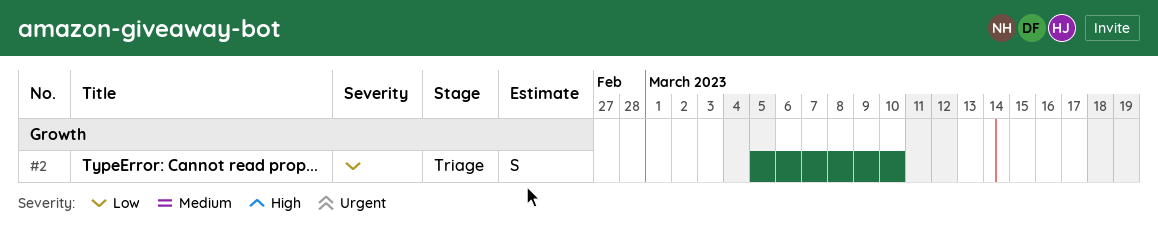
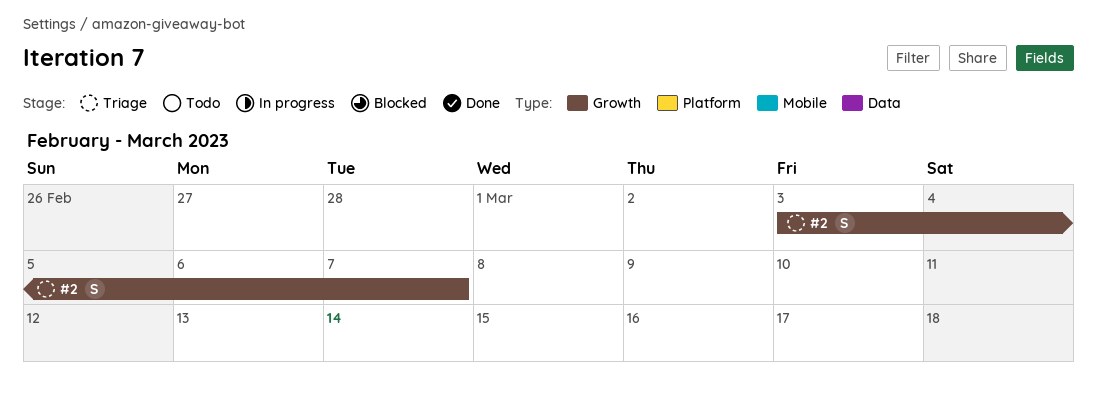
#2, start: Mar 5 -> Mar 3
#2, due: Mar 10 -> Mar 7

